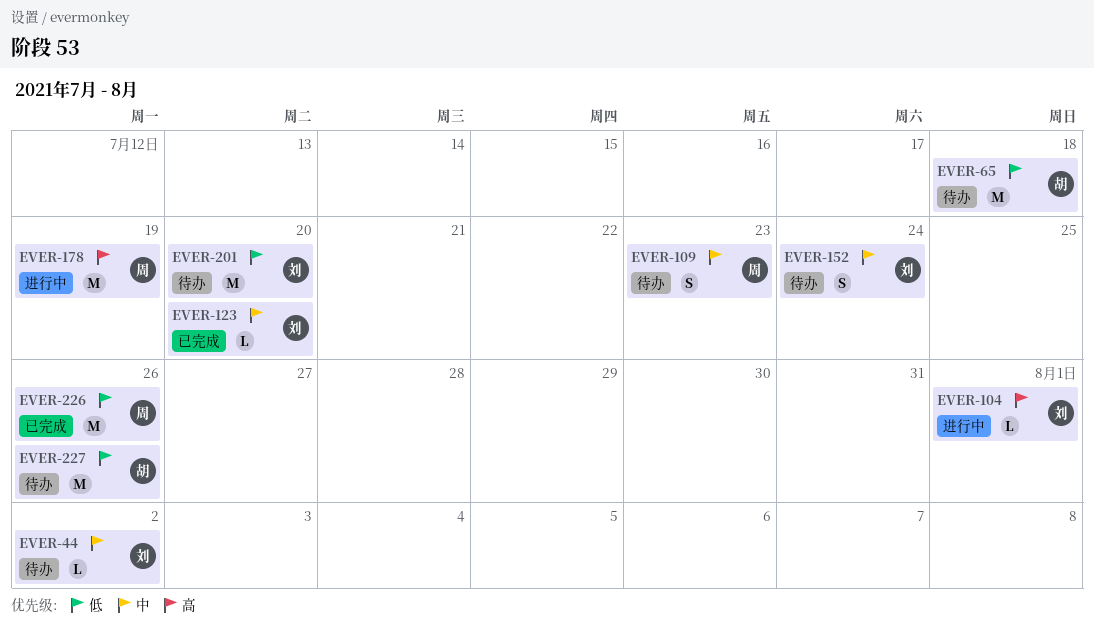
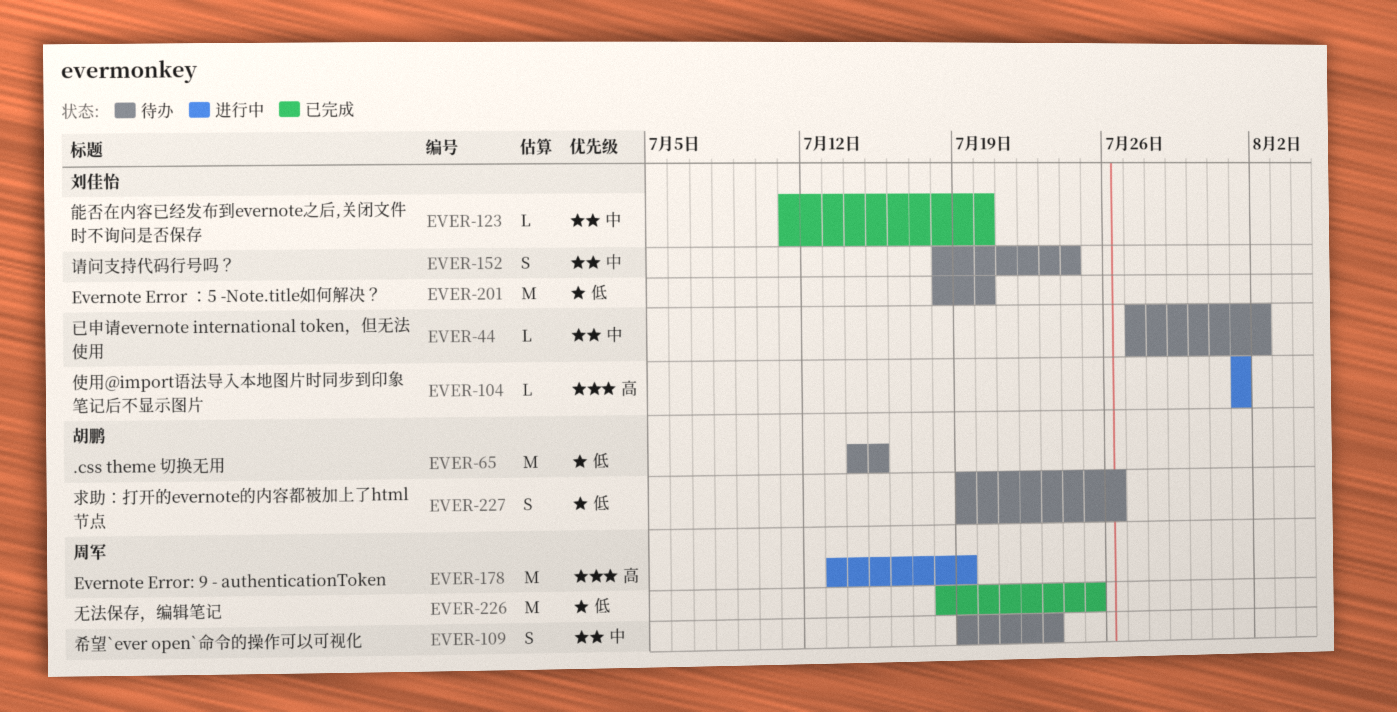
EVER-65, due: Jul 18 -> Jul 15
EVER-226, due: Jul 26 -> Jul 25
EVER-227, estimate: M -> S

